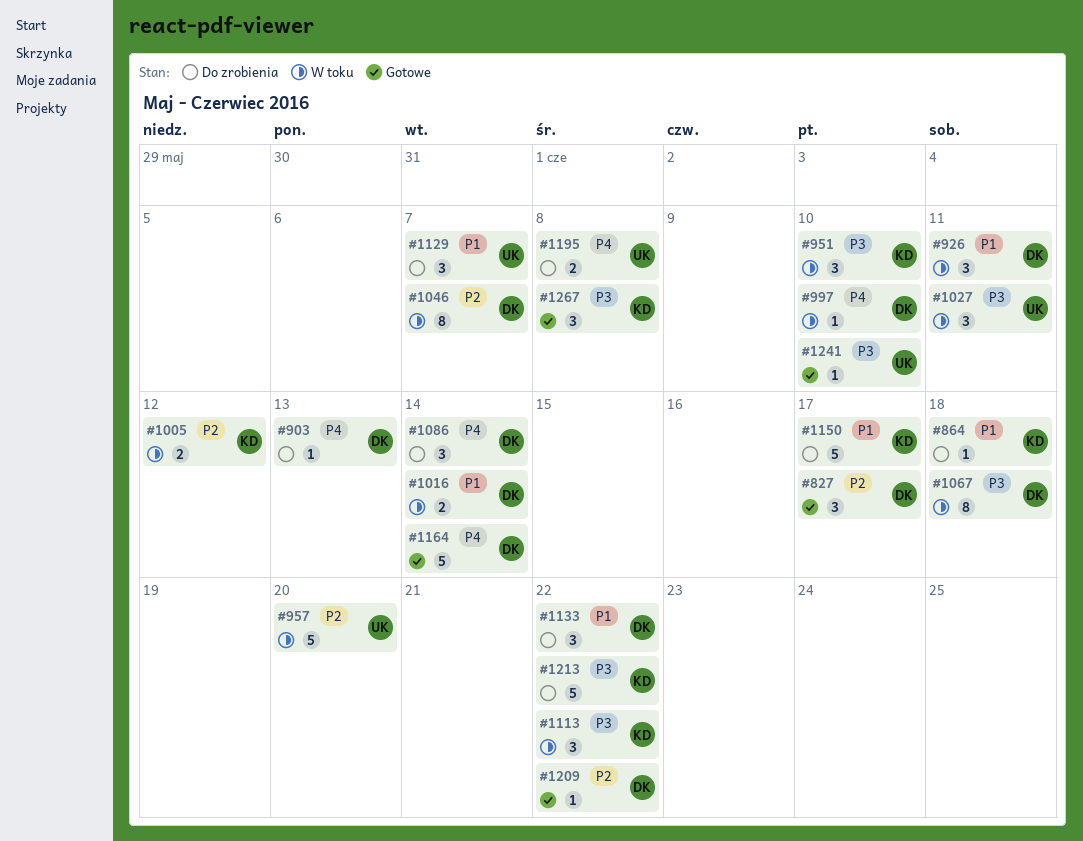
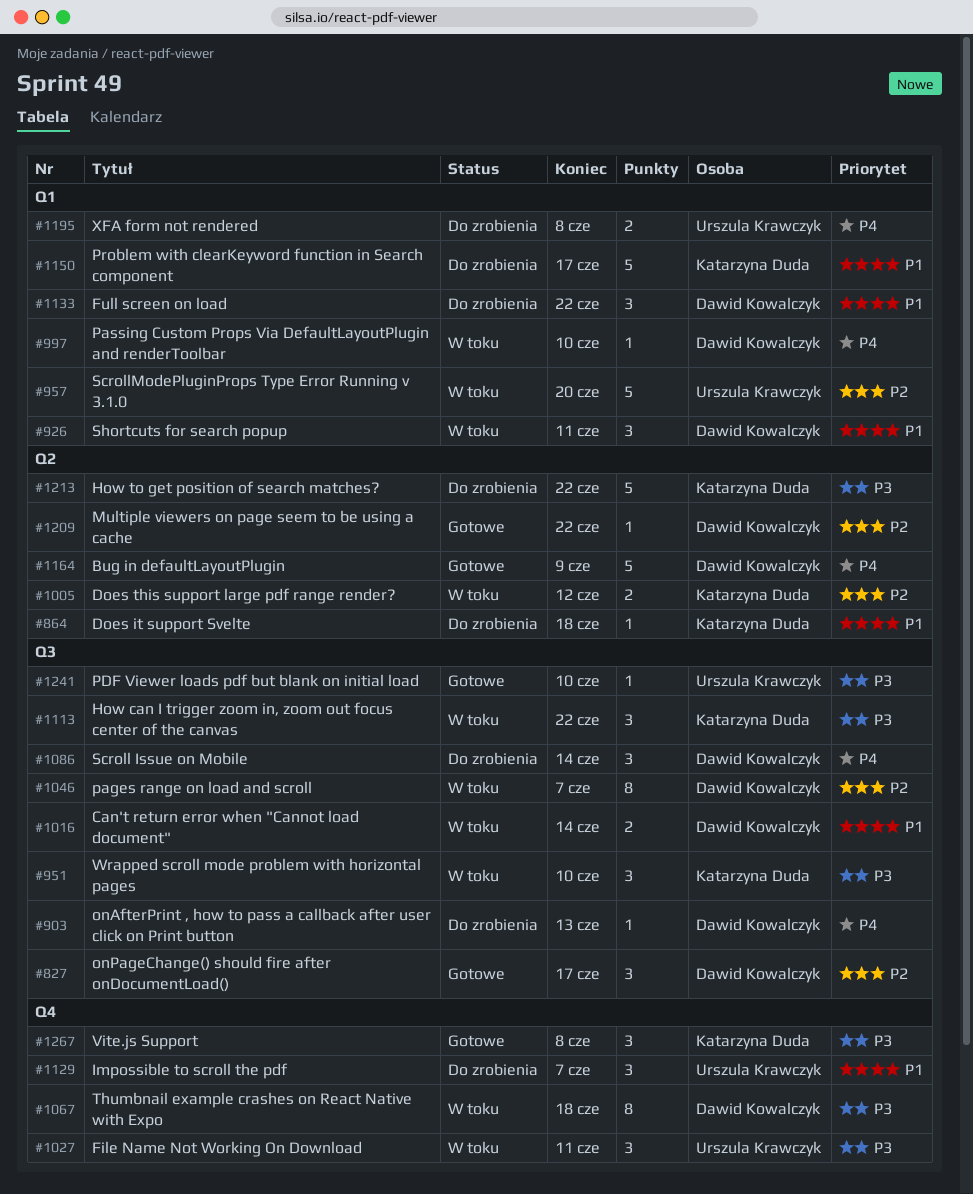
#1164, due: Jun 14 -> Jun 9

